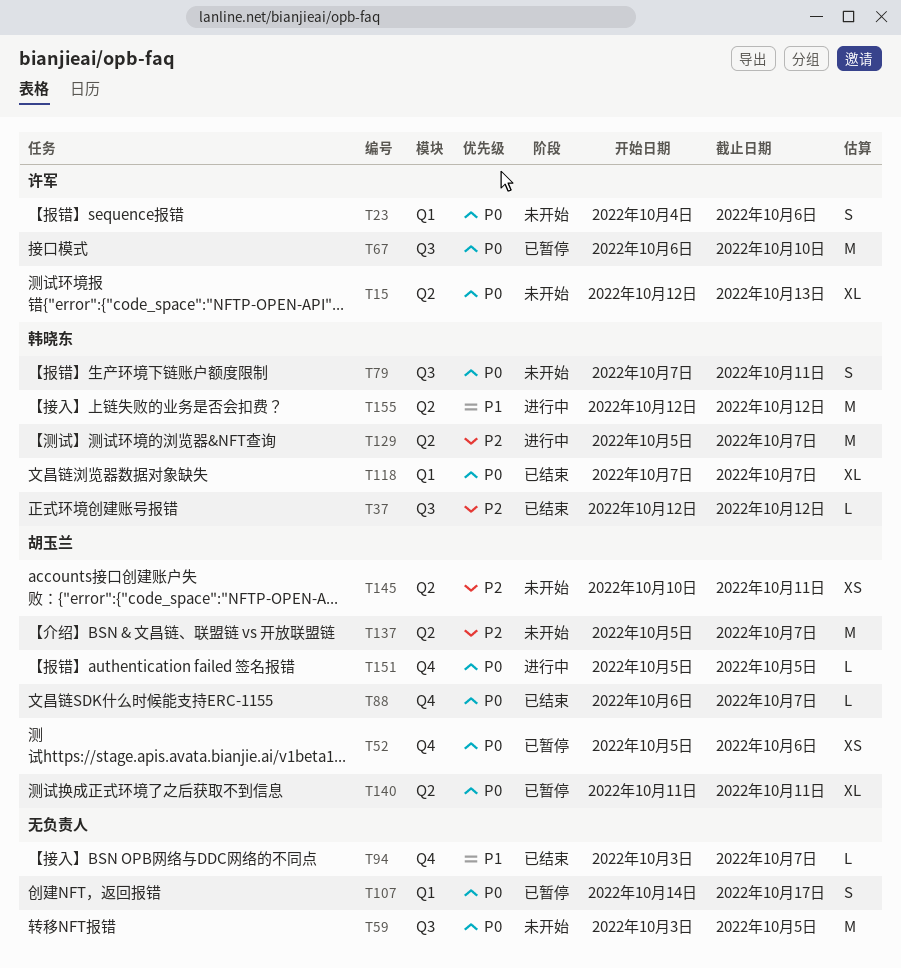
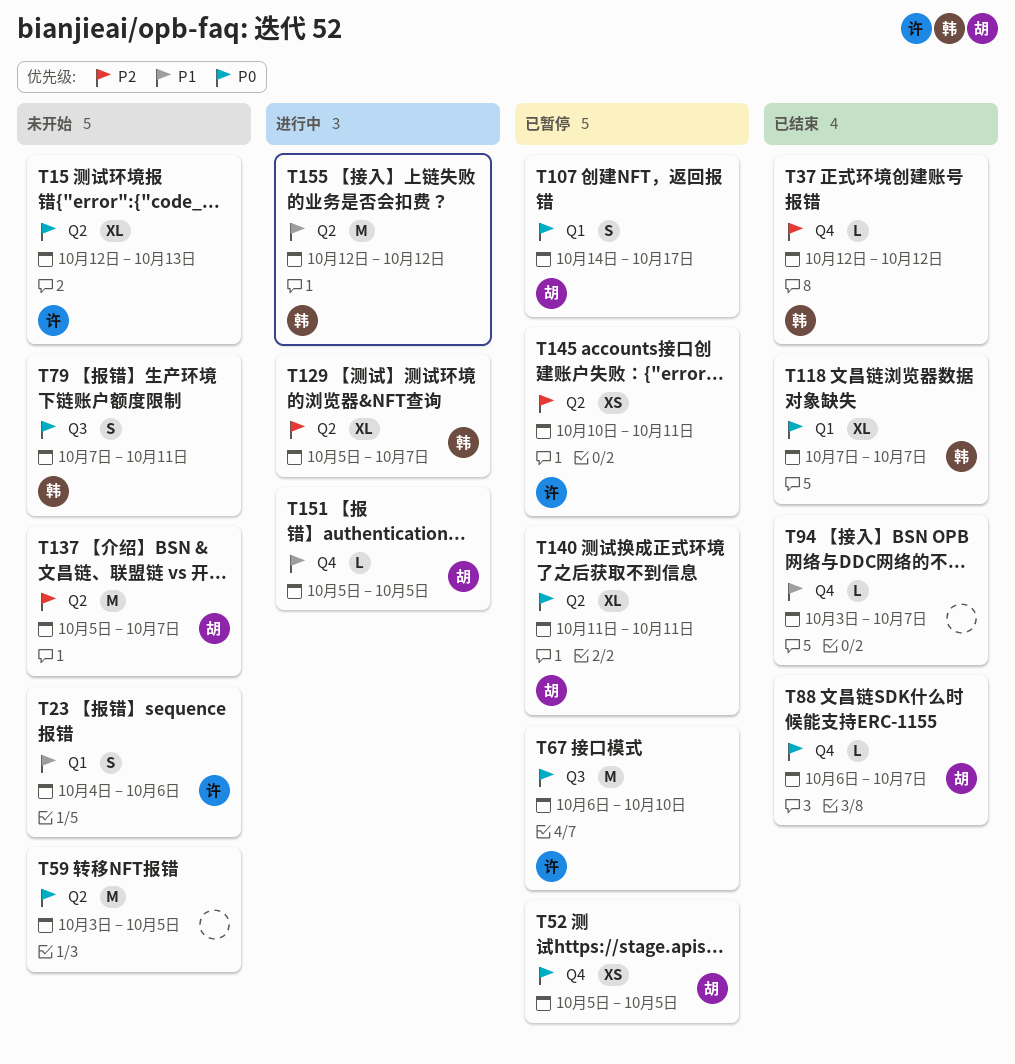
T23, priority: P0 -> P1
T37, label: Q3 -> Q4
T52, due: Oct 6 -> Oct 5
T59, label: Q3 -> Q2
T107, owner: none -> 胡玉兰
T129, estimate: M -> XL
T145, status: 未开始 -> 已暂停
T145, owner: 胡玉兰 -> 许军
T151, priority: P0 -> P1

